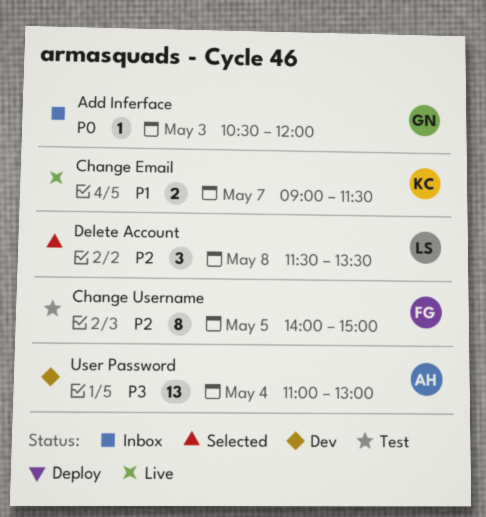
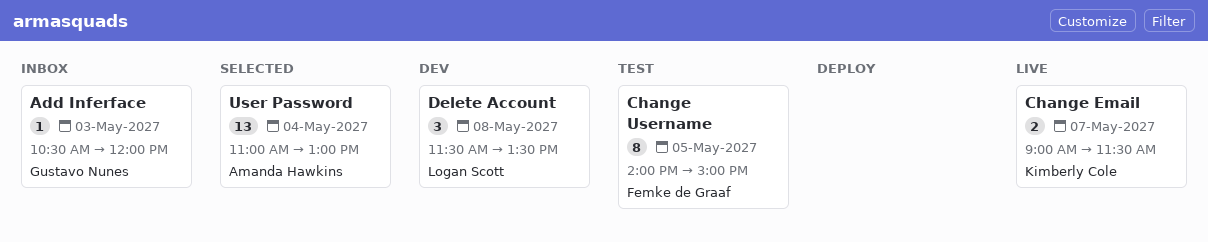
Delete Account, status: Selected -> Dev
User Password, status: Dev -> Selected

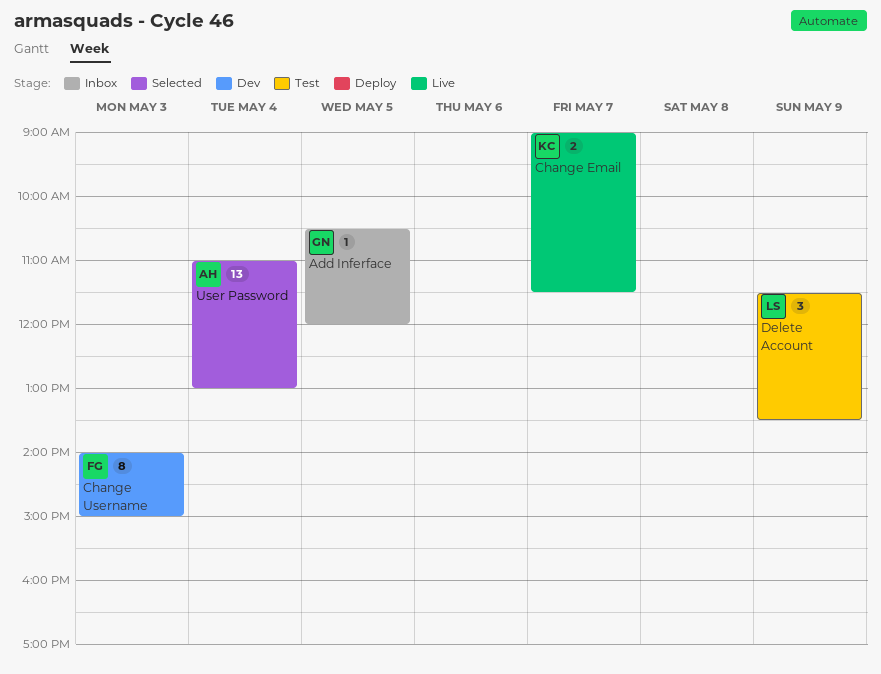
Add Inferface, day: May 3 -> May 5
Change Username, status: Test -> Dev
Change Username, day: May 5 -> May 3
Delete Account, status: Dev -> Test
Delete Account, day: May 8 -> May 9

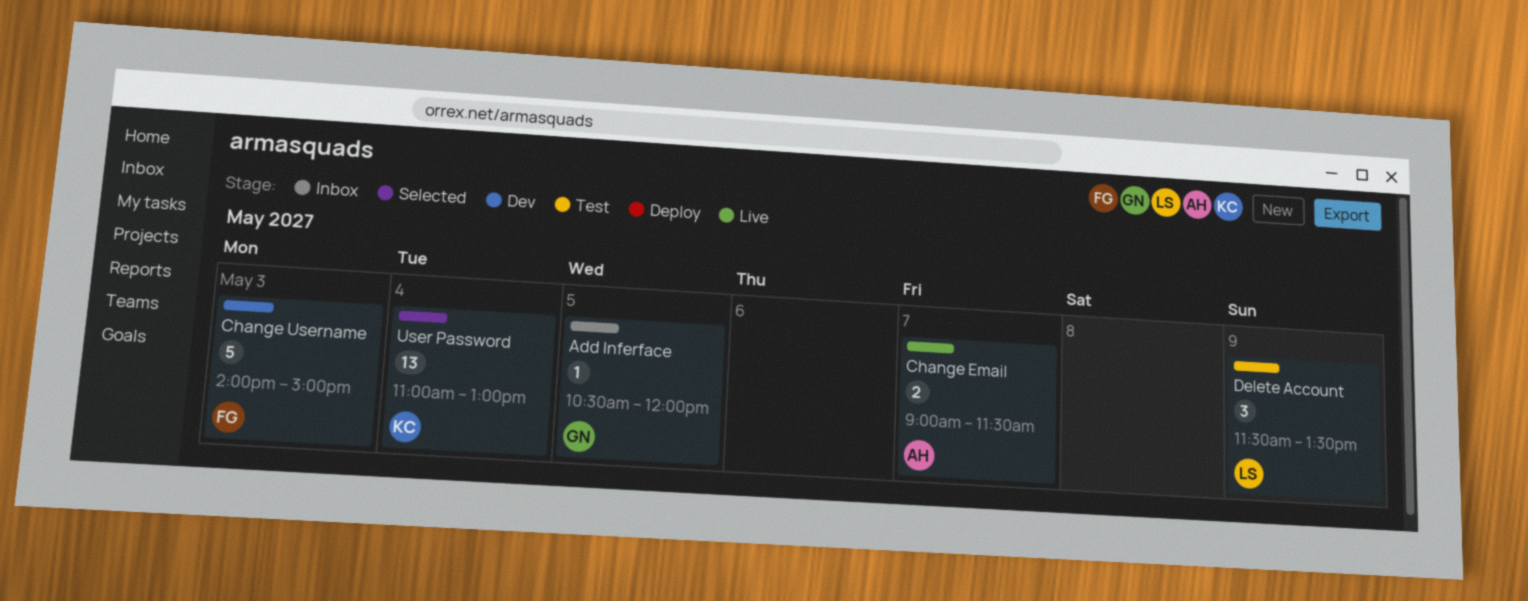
Change Email, owner: KC -> AH
Change Username, estimate: 8 -> 5
User Password, owner: AH -> KC

